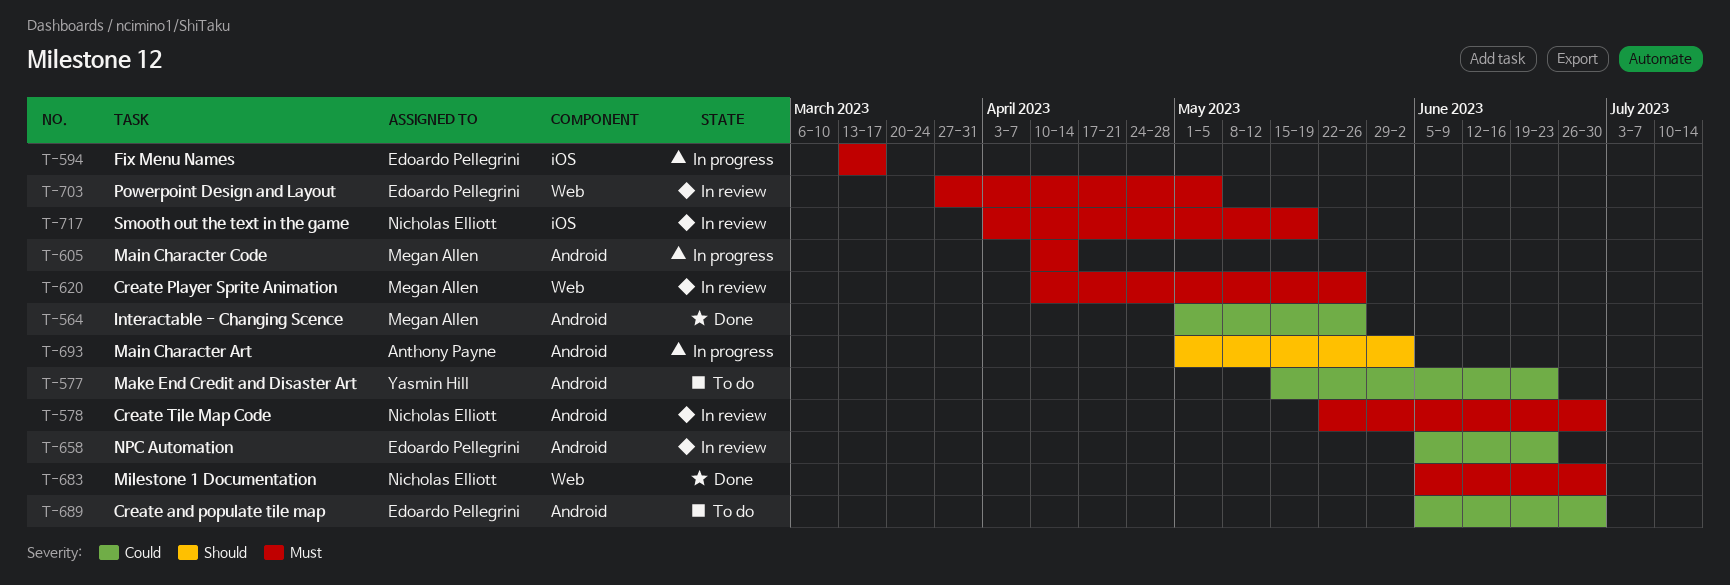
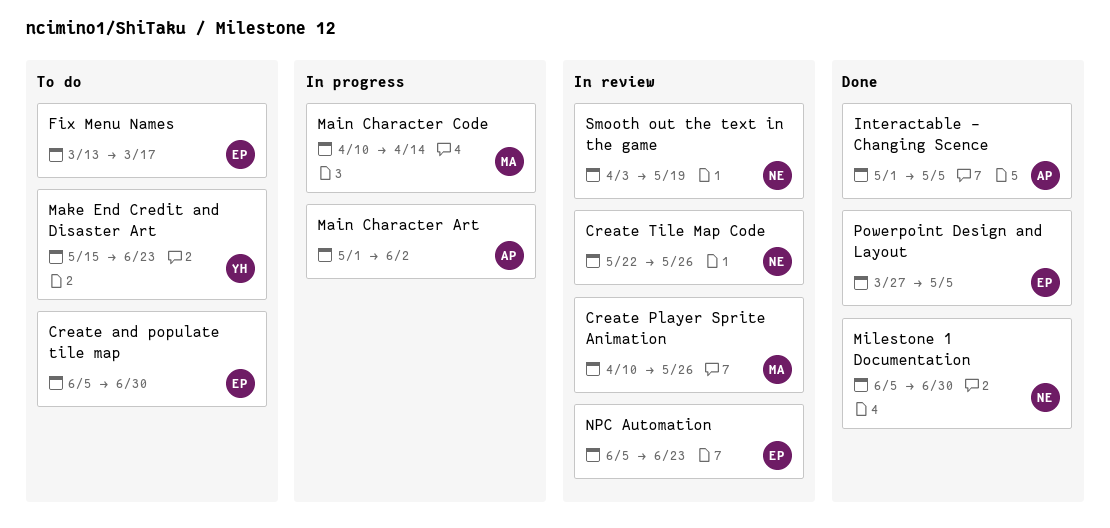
Create Tile Map Code, due: Jun 30 -> May 26
Fix Menu Names, status: In progress -> To do
Interactable - Changing Scence, owner: Megan Allen -> Anthony Payne
Interactable - Changing Scence, due: May 26 -> May 5
Powerpoint Design and Layout, status: In review -> Done

